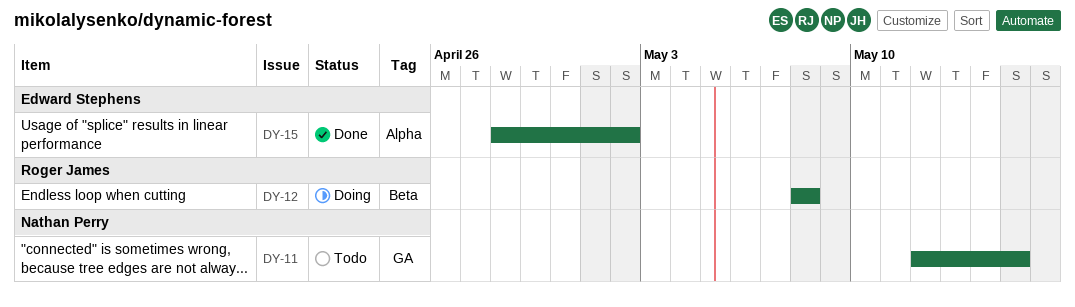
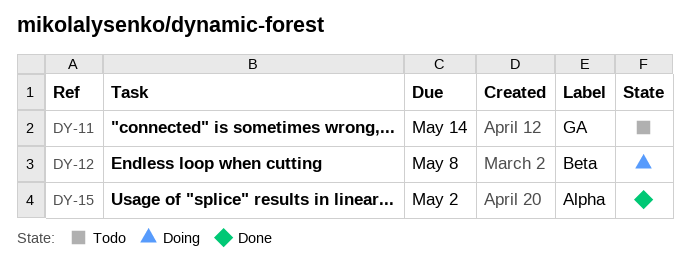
DY-11, due: May 15 -> May 14

